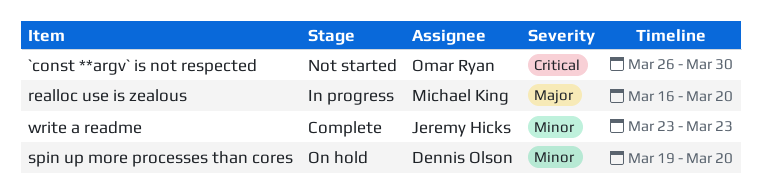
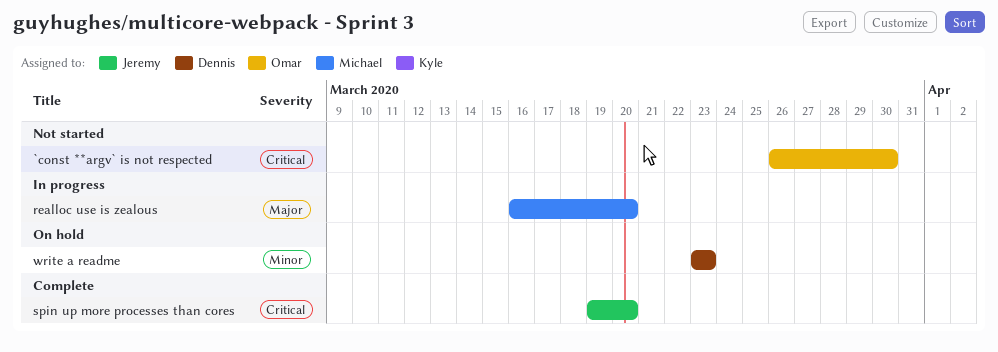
spin up more processes than cores, status: On hold -> Complete
spin up more processes than cores, owner: Dennis Olson -> Jeremy Hicks
spin up more processes than cores, priority: Minor -> Critical
write a readme, status: Complete -> On hold
write a readme, owner: Jeremy Hicks -> Dennis Olson

